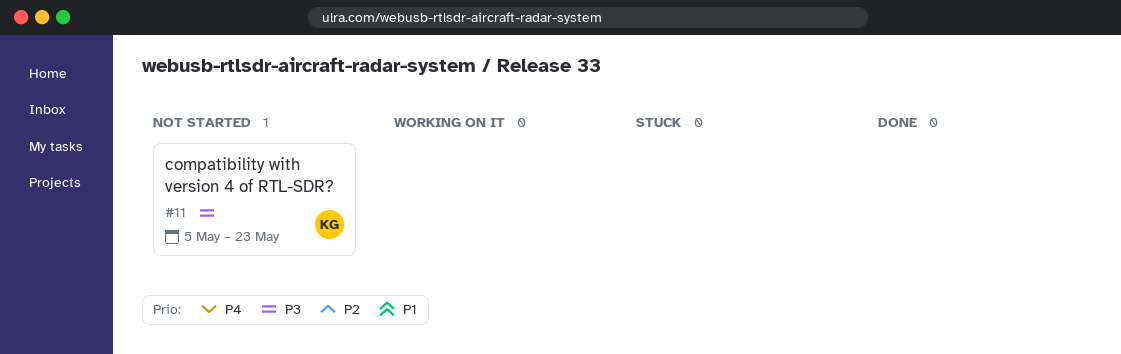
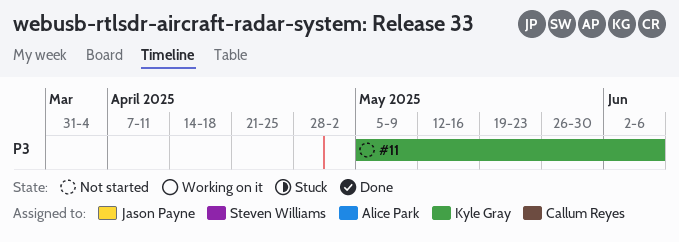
#11, due: May 23 -> Jun 6

